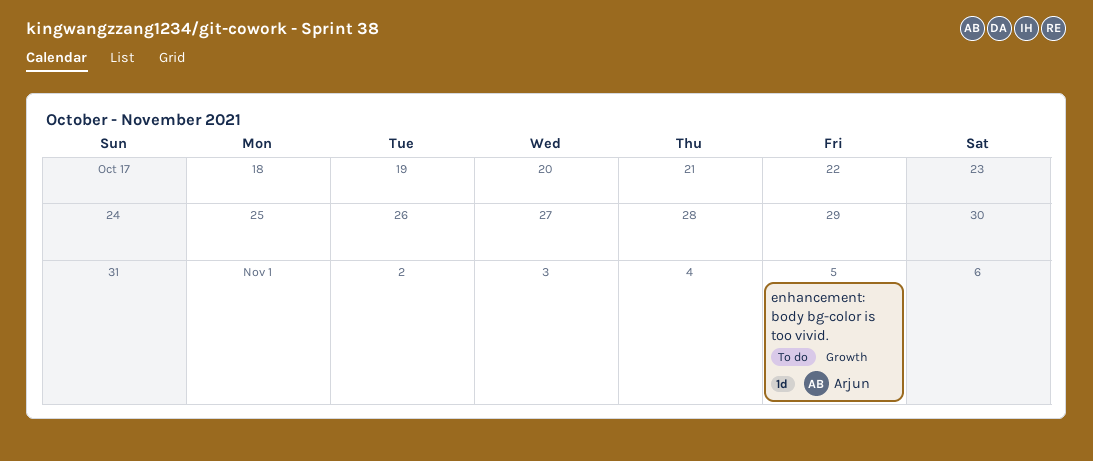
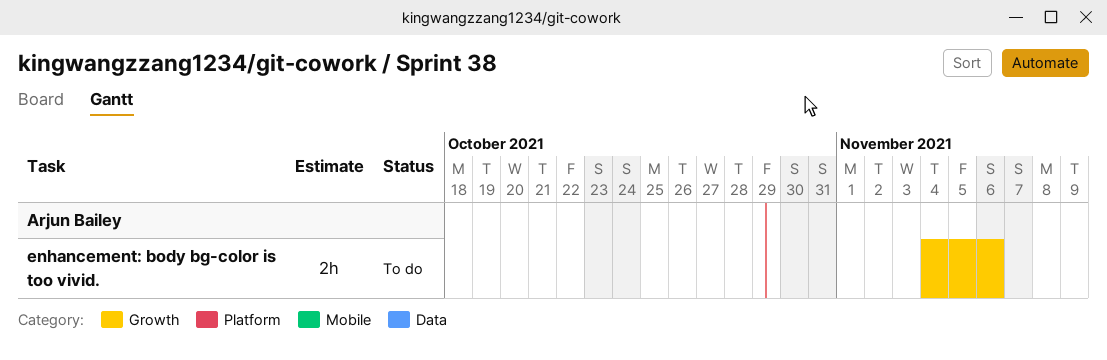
enhancement: body bg-color is too vivid., estimate: 1d -> 2h
enhancement: body bg-color is too vivid., due: Nov 5 -> Nov 6

